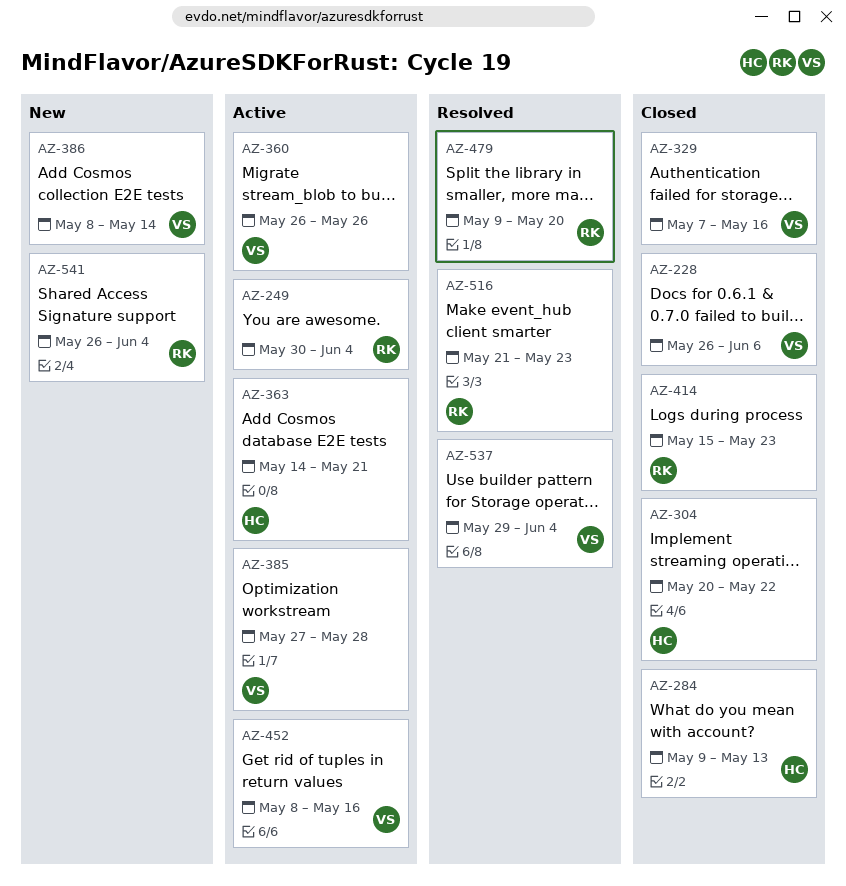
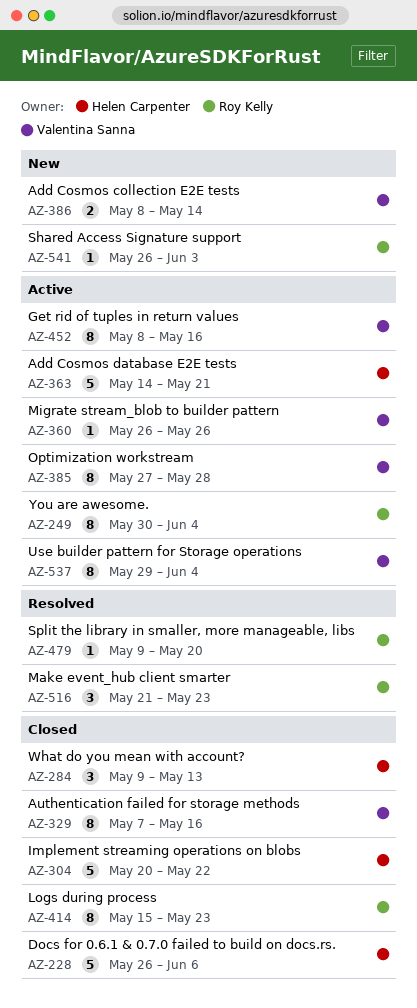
AZ-228, owner: Valentina Sanna -> Helen Carpenter
AZ-537, status: Resolved -> Active
AZ-541, due: Jun 4 -> Jun 3

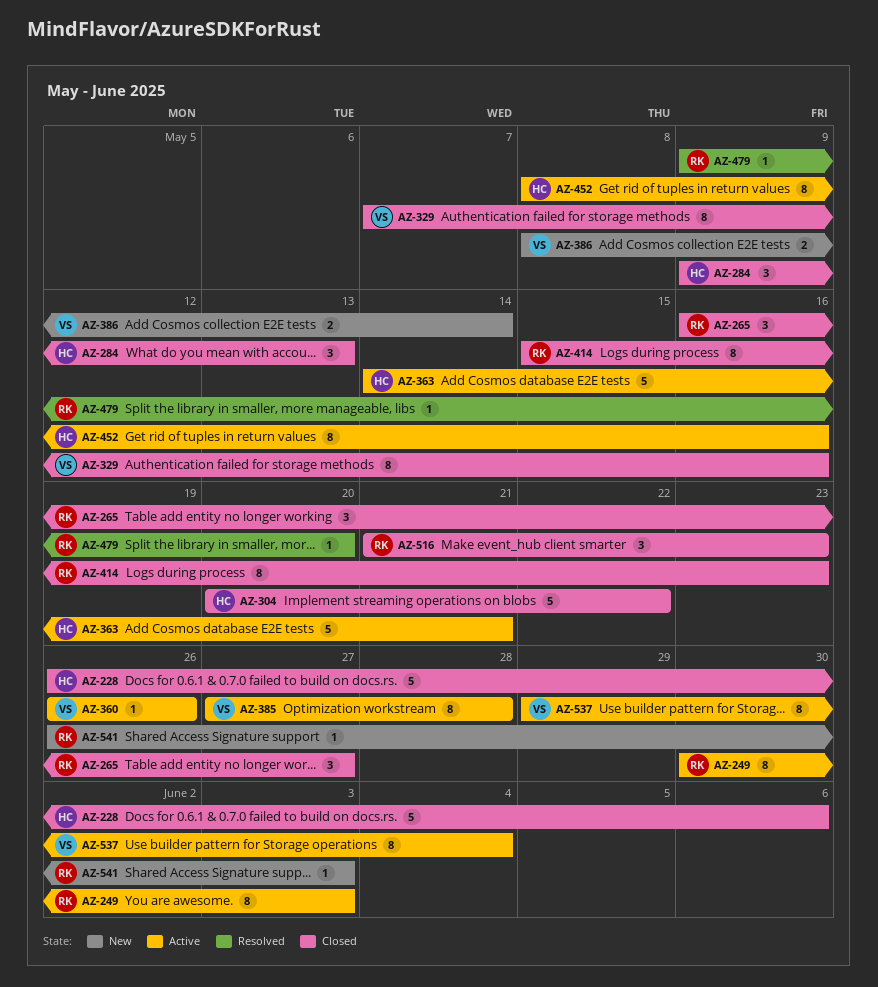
AZ-249, due: Jun 4 -> Jun 3
AZ-265: none -> present
AZ-452, owner: Valentina Sanna -> Helen Carpenter
AZ-516, status: Resolved -> Closed

